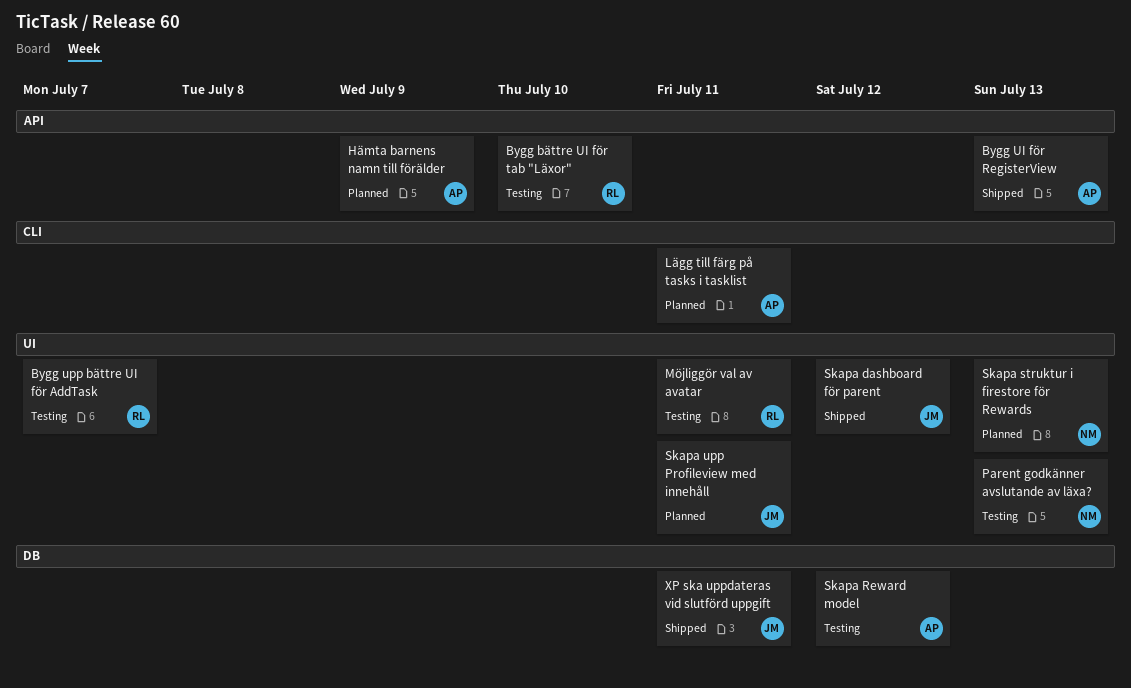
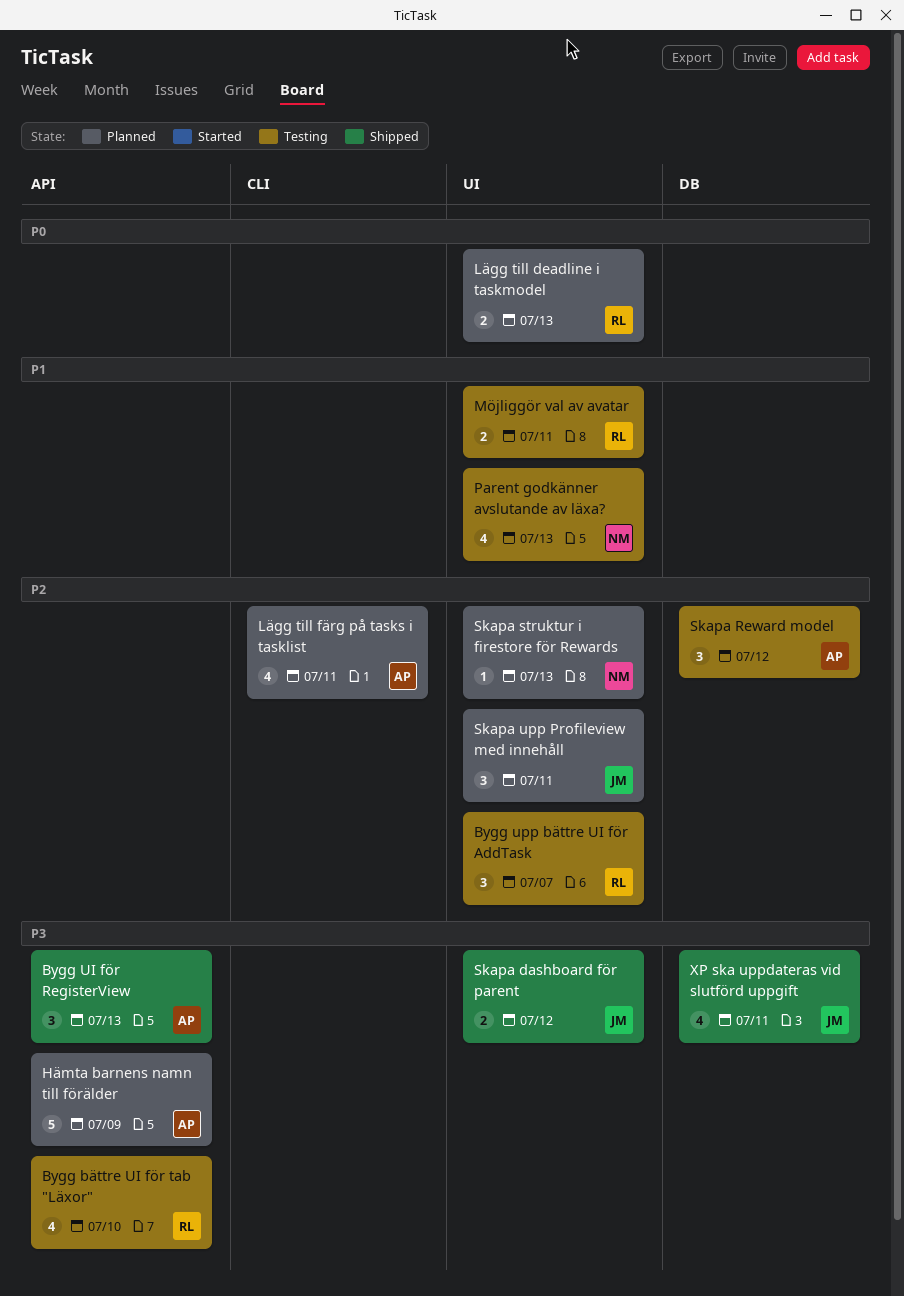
Lägg till deadline i taskmodel: none -> present

